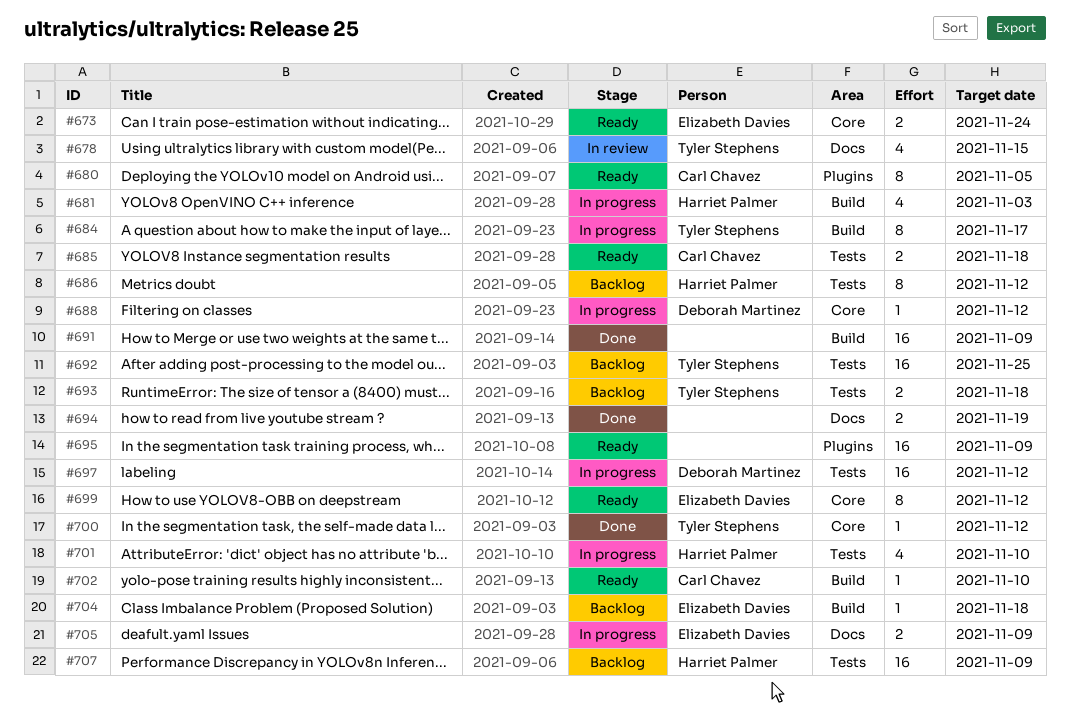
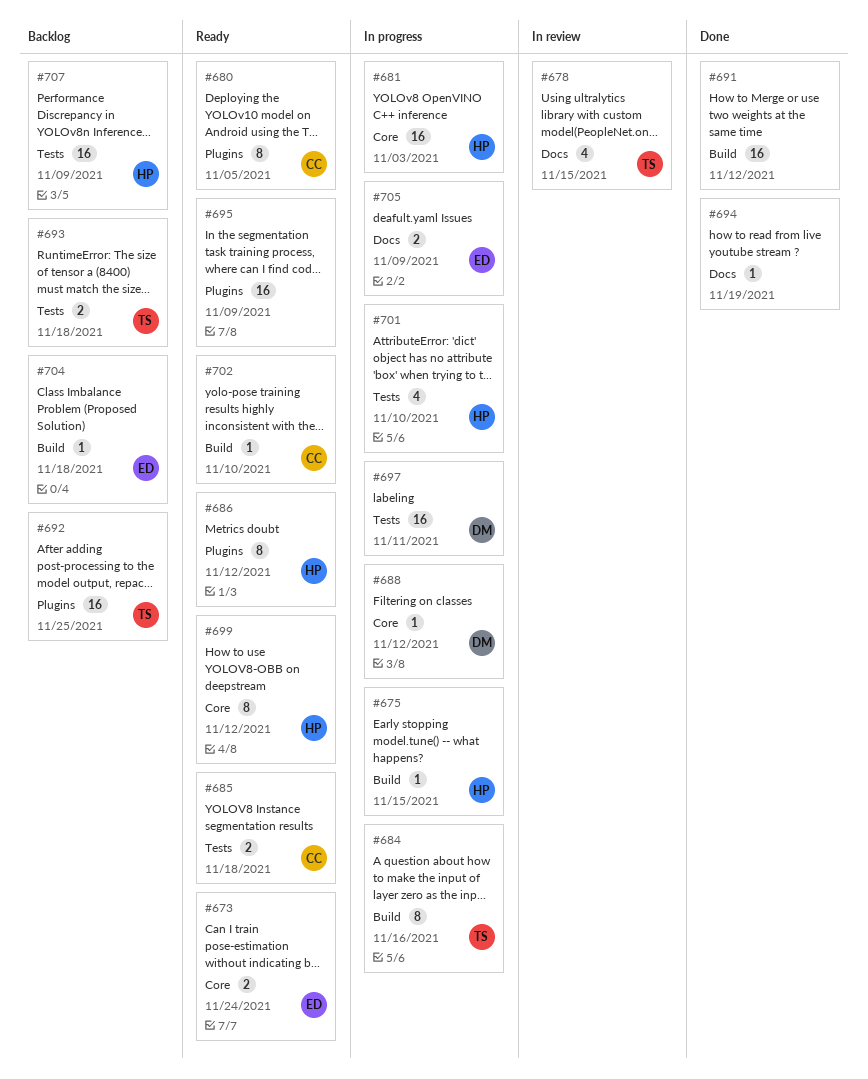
#675: none -> present
#681, label: Build -> Core
#681, estimate: 4 -> 16
#684, due: Nov 17 -> Nov 16
#686, status: Backlog -> Ready
#686, label: Tests -> Plugins
#691, due: Nov 9 -> Nov 12
#692, label: Tests -> Plugins
#694, estimate: 2 -> 1
#697, due: Nov 12 -> Nov 11
#699, owner: Elizabeth Davies -> Harriet Palmer
#700: present -> none

